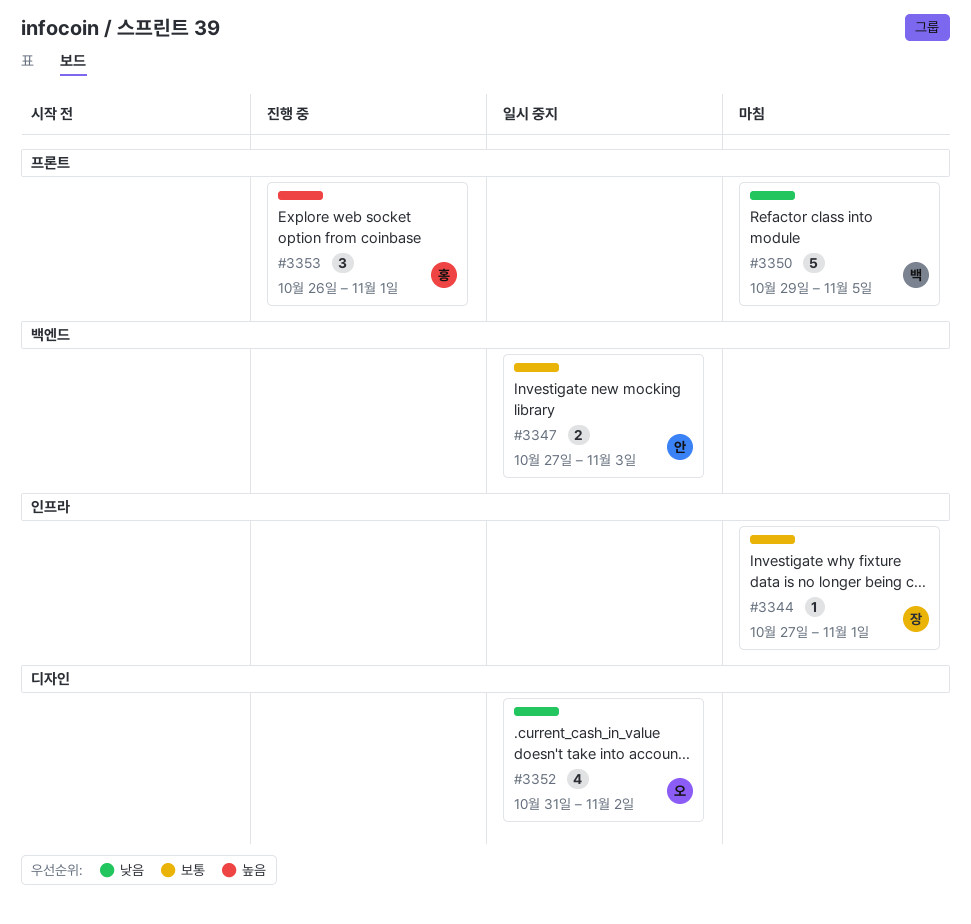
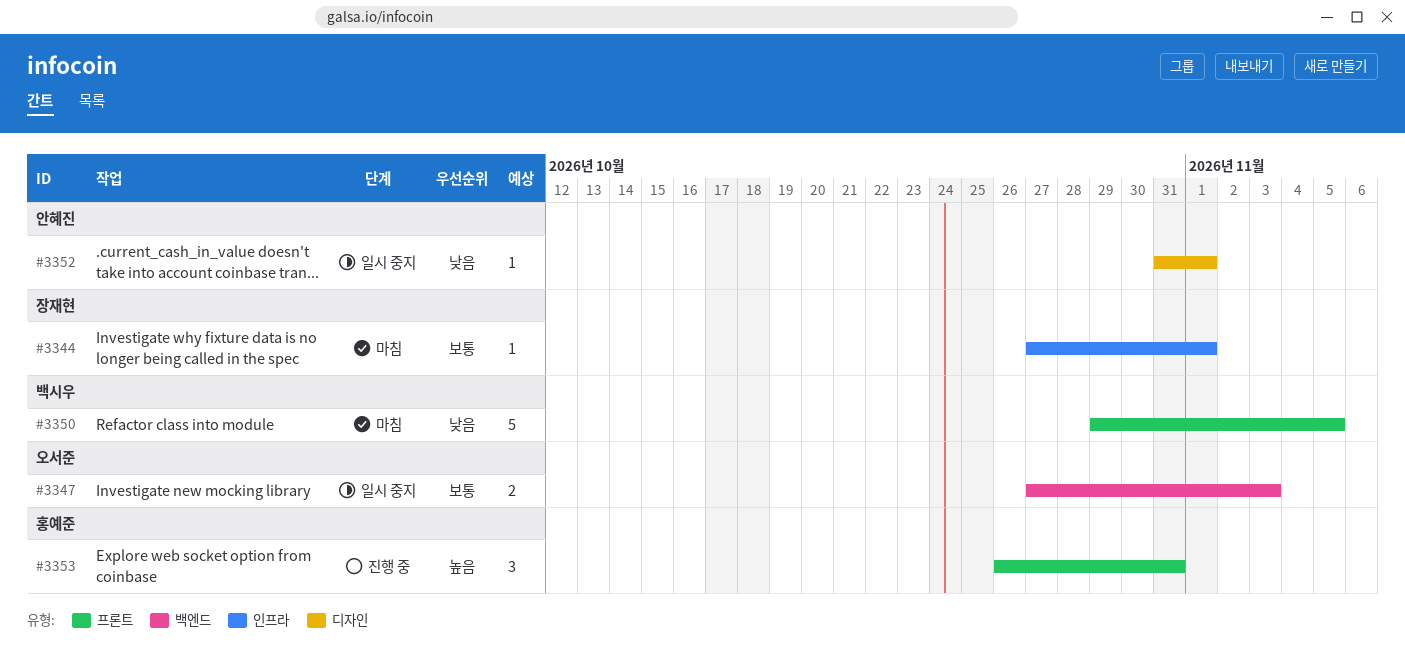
#3347, owner: 안혜진 -> 오서준
#3352, owner: 오서준 -> 안혜진
#3352, estimate: 4 -> 1
#3352, due: Nov 2 -> Nov 1
#3353, due: Nov 1 -> Oct 31

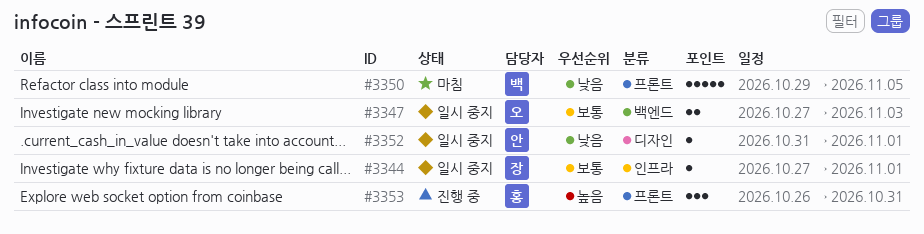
#3344, status: 마침 -> 일시 중지

